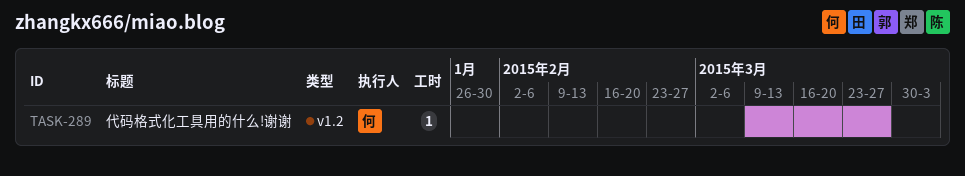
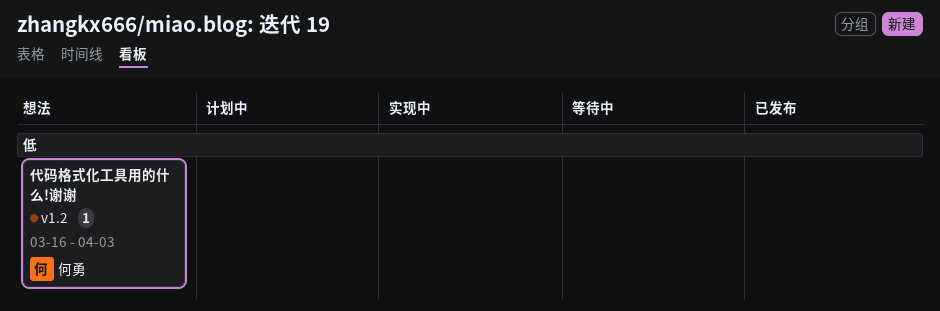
代码格式化工具用的什么!谢谢, start: Mar 9 -> Mar 16
代码格式化工具用的什么!谢谢, due: Mar 27 -> Apr 3

